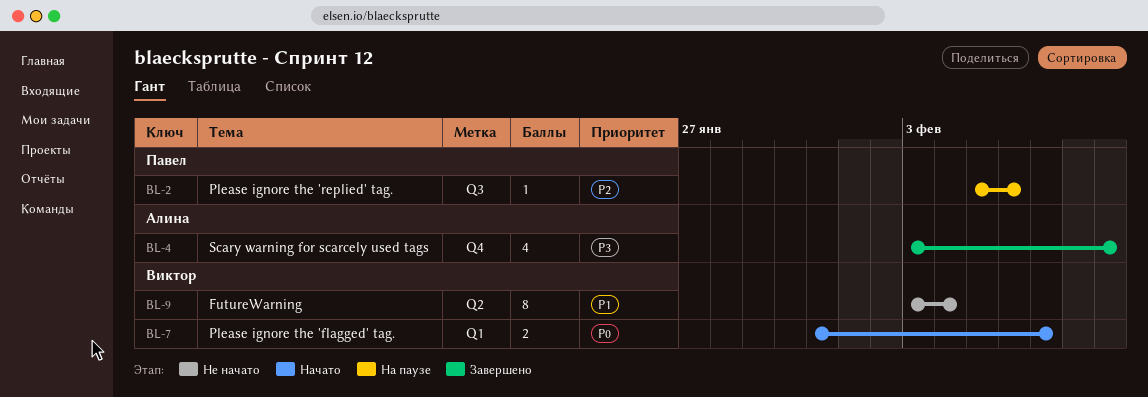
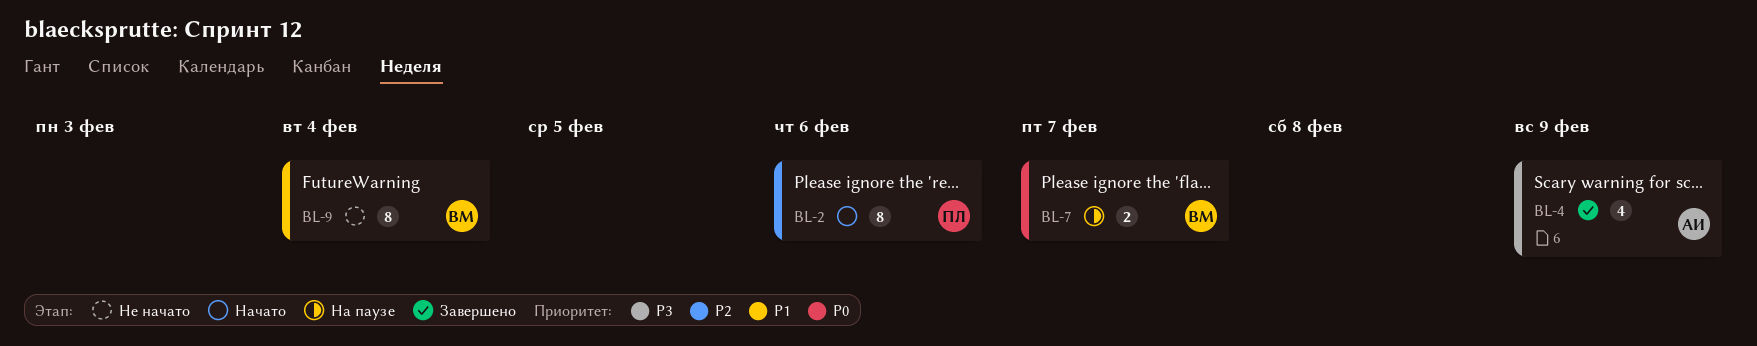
BL-2, status: На паузе -> Начато
BL-2, estimate: 1 -> 8
BL-7, status: Начато -> На паузе

